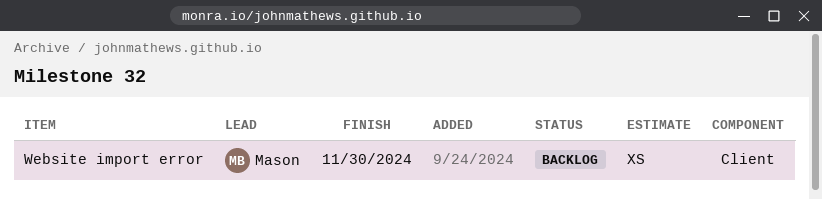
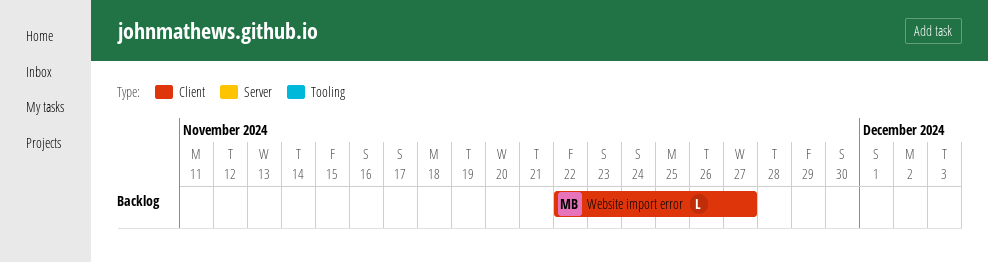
Website import error, estimate: XS -> L
Website import error, due: Nov 30 -> Nov 27

